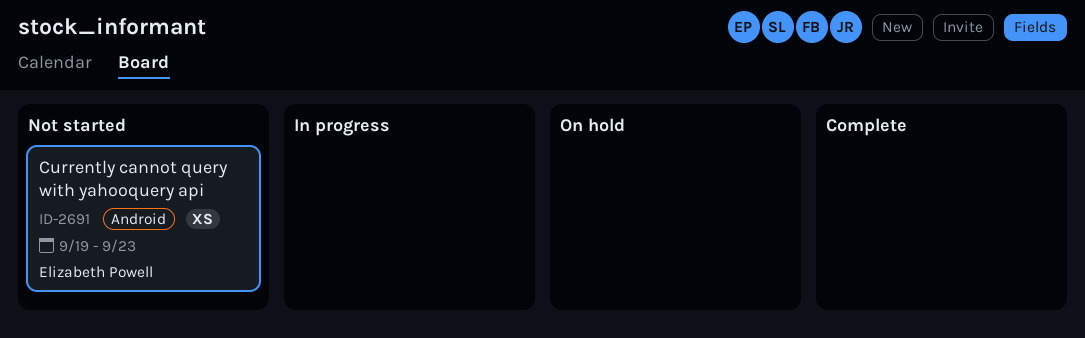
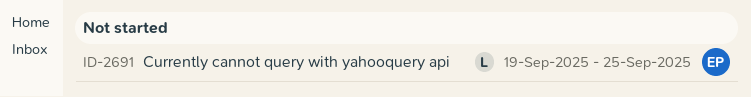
ID-2691, estimate: XS -> L
ID-2691, due: Sep 23 -> Sep 25

